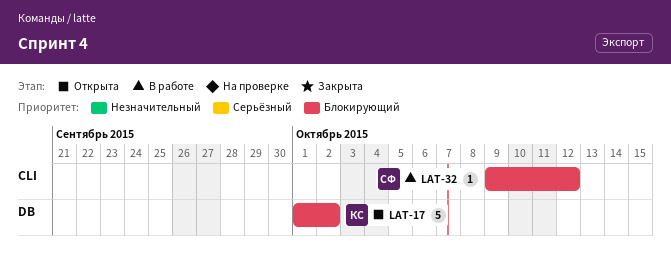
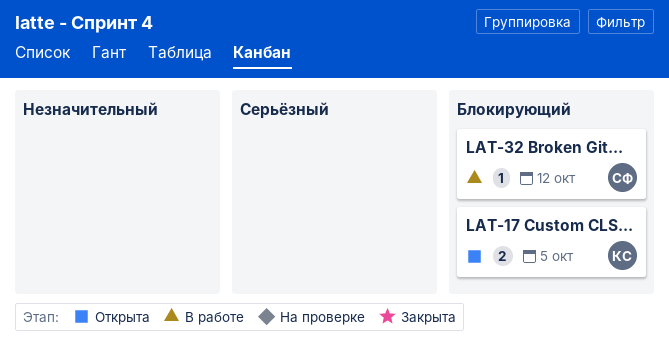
LAT-17, estimate: 5 -> 2
LAT-17, due: Oct 2 -> Oct 5

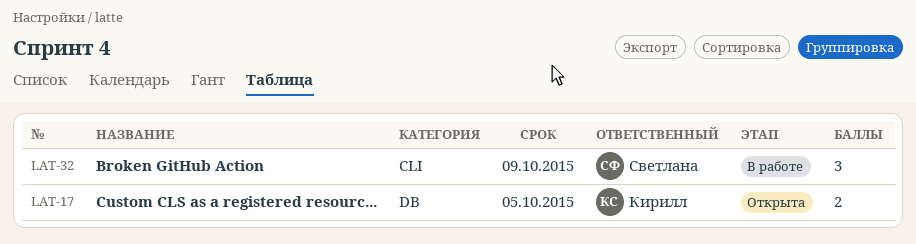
LAT-32, estimate: 1 -> 3
LAT-32, due: Oct 12 -> Oct 9

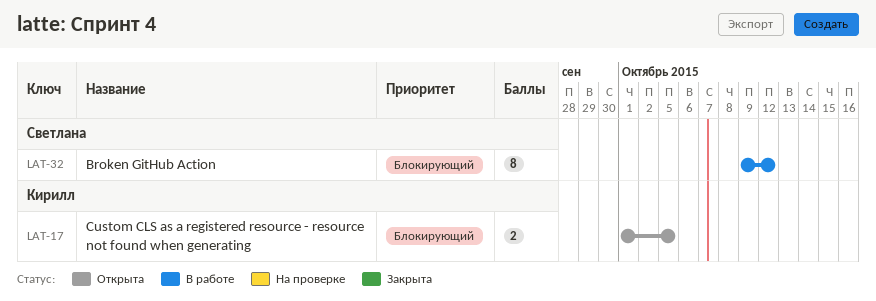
LAT-32, estimate: 3 -> 8
LAT-32, due: Oct 9 -> Oct 12

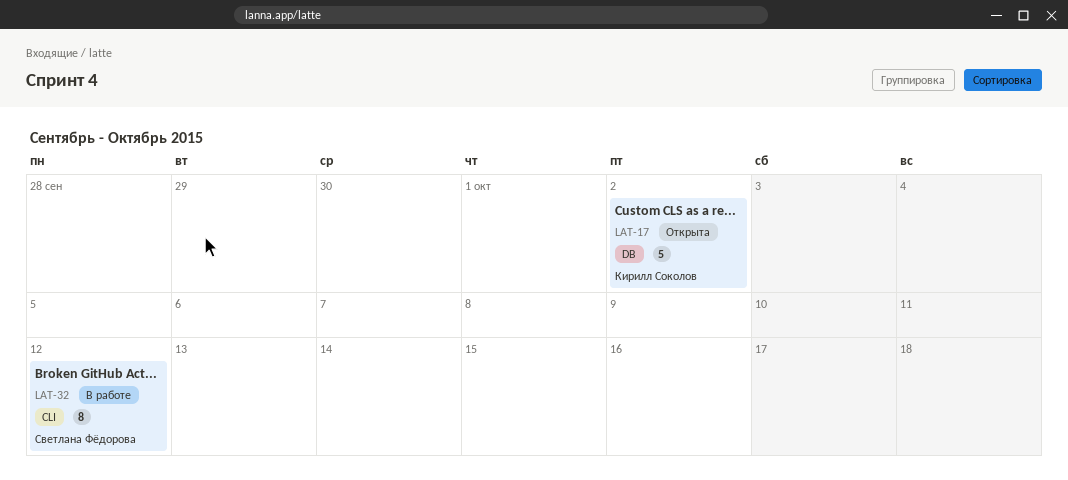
LAT-17, estimate: 2 -> 5
LAT-17, due: Oct 5 -> Oct 2

